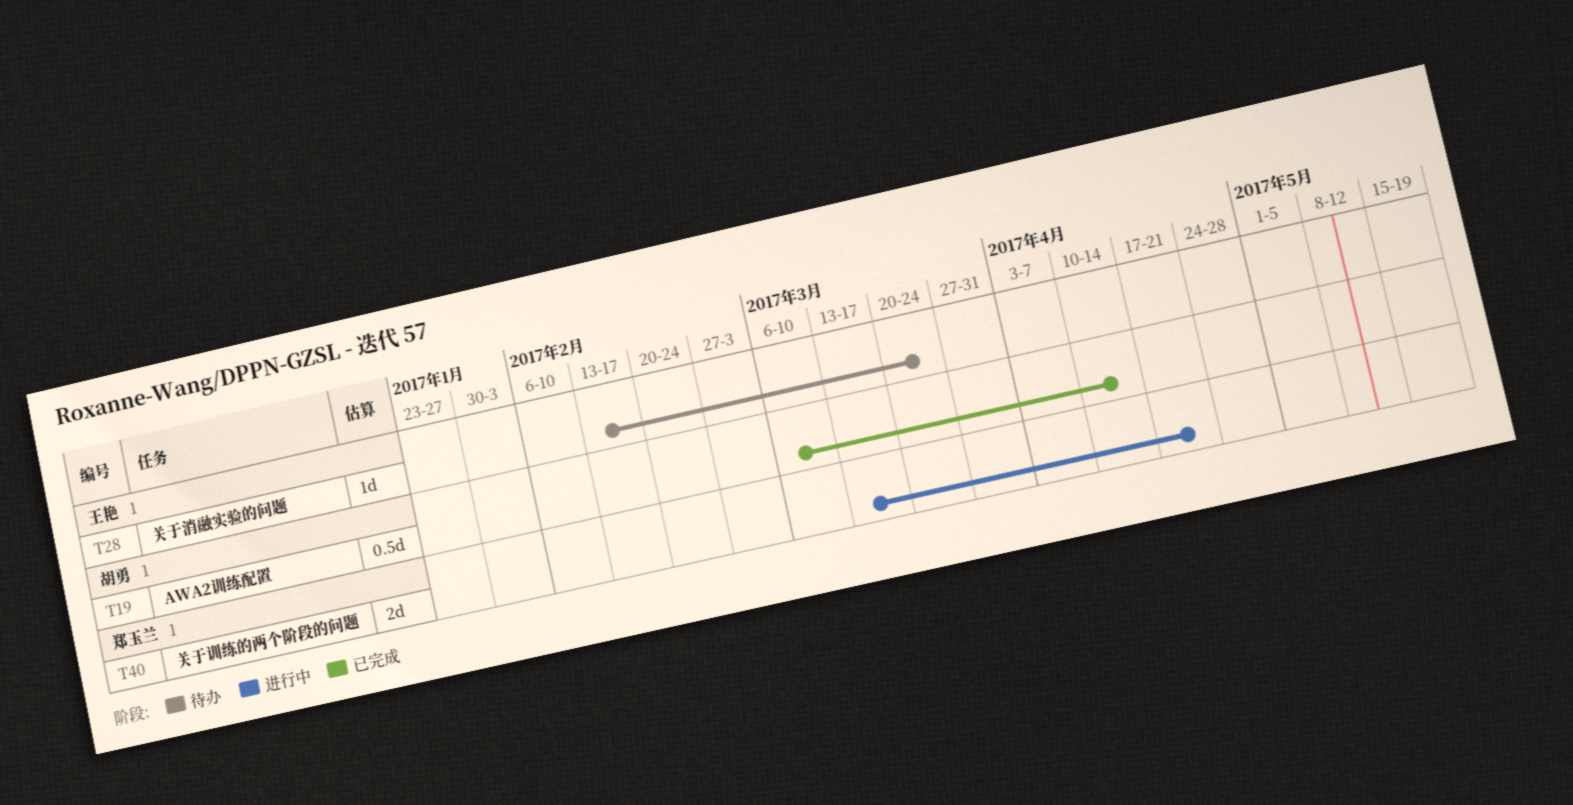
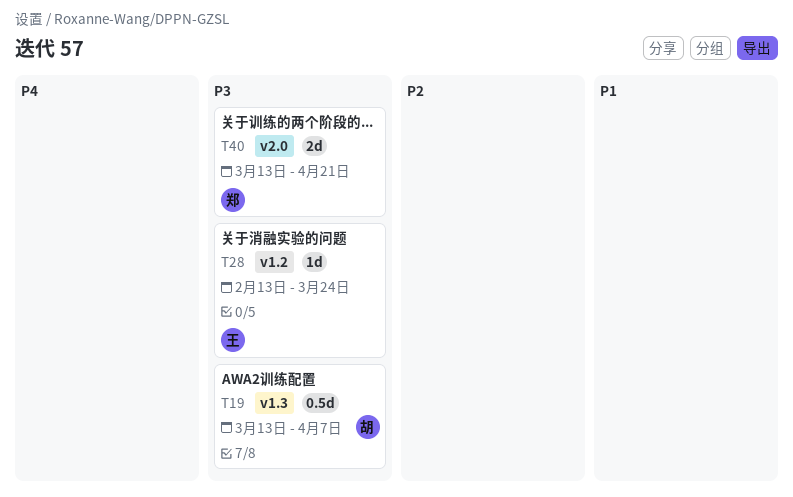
T19, start: Mar 6 -> Mar 13
T19, due: Apr 14 -> Apr 7

